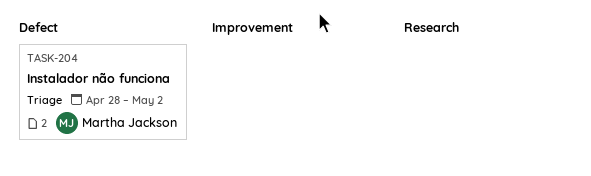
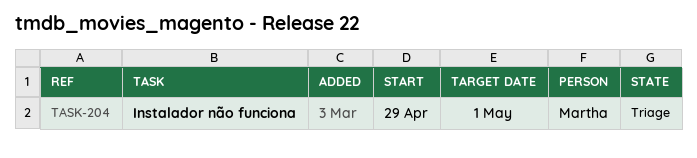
TASK-204, start: Apr 28 -> Apr 29
TASK-204, due: May 2 -> May 1

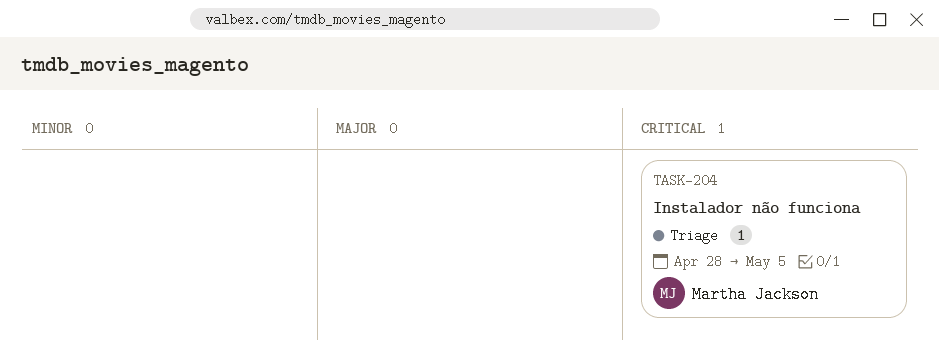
TASK-204, start: Apr 29 -> Apr 28
TASK-204, due: May 1 -> May 5

